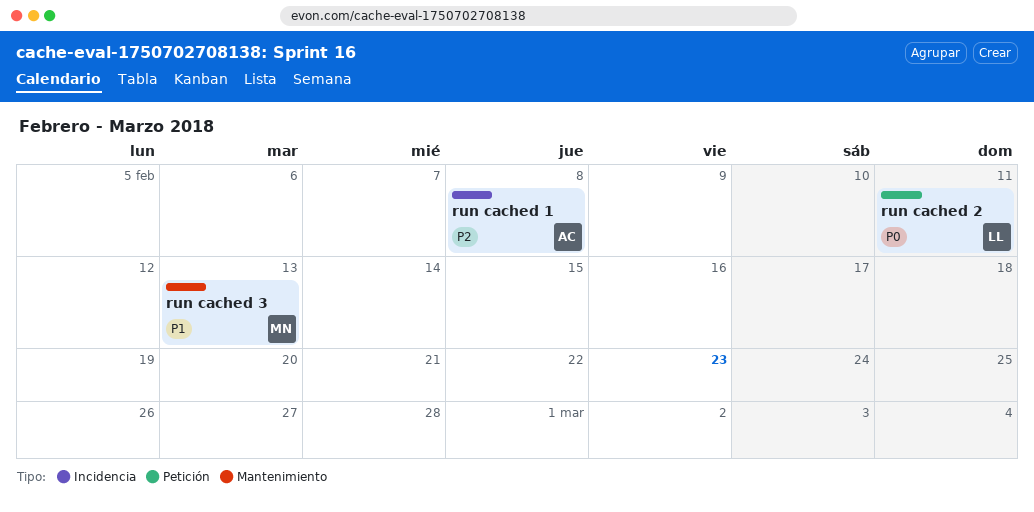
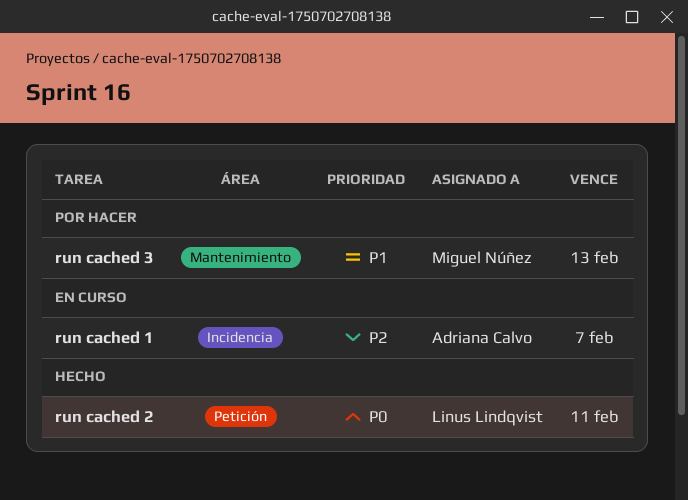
run cached 1, due: Feb 8 -> Feb 7

